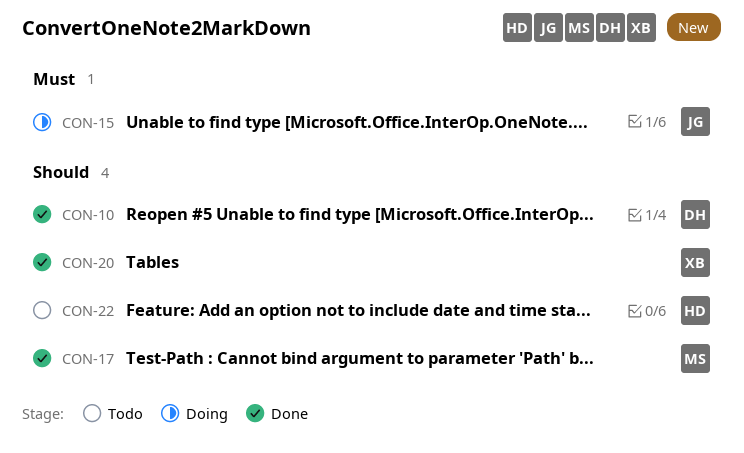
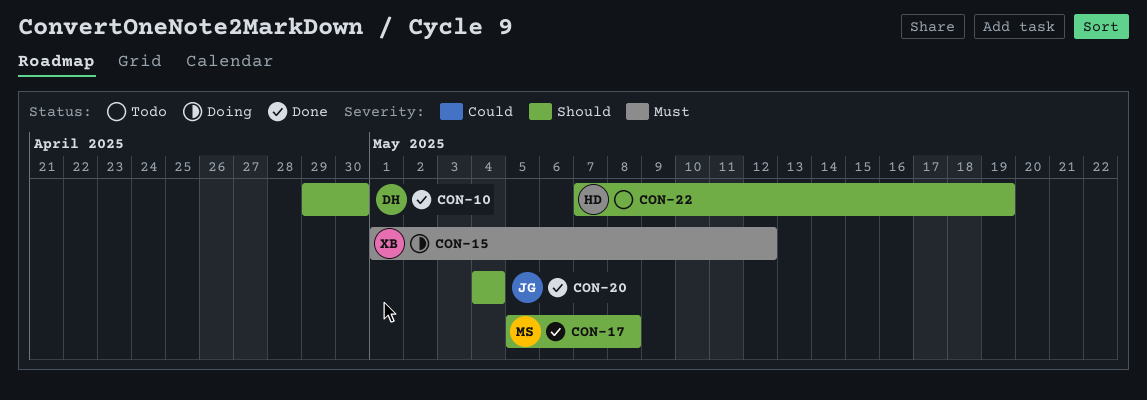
CON-15, owner: JG -> XB
CON-20, owner: XB -> JG

